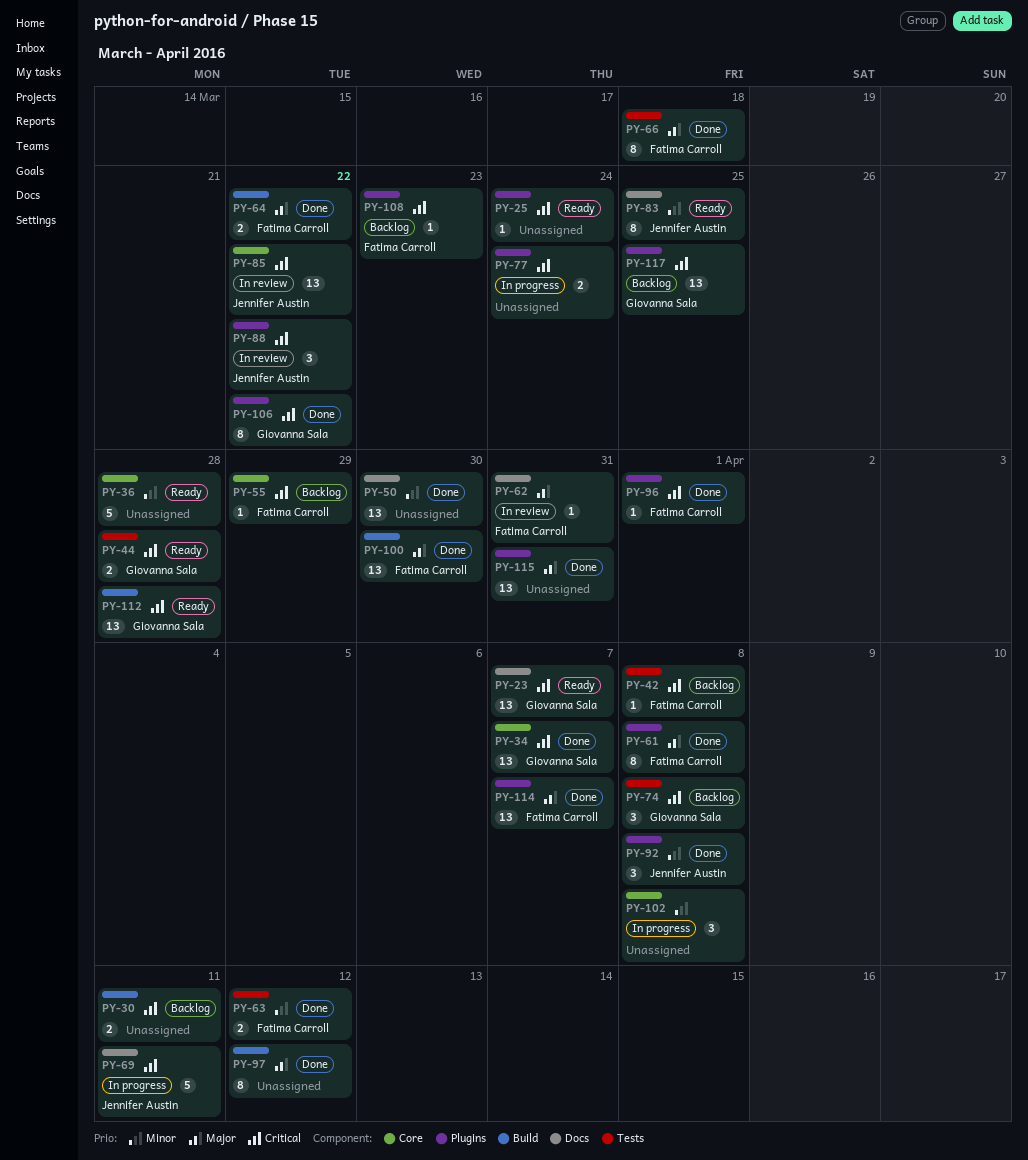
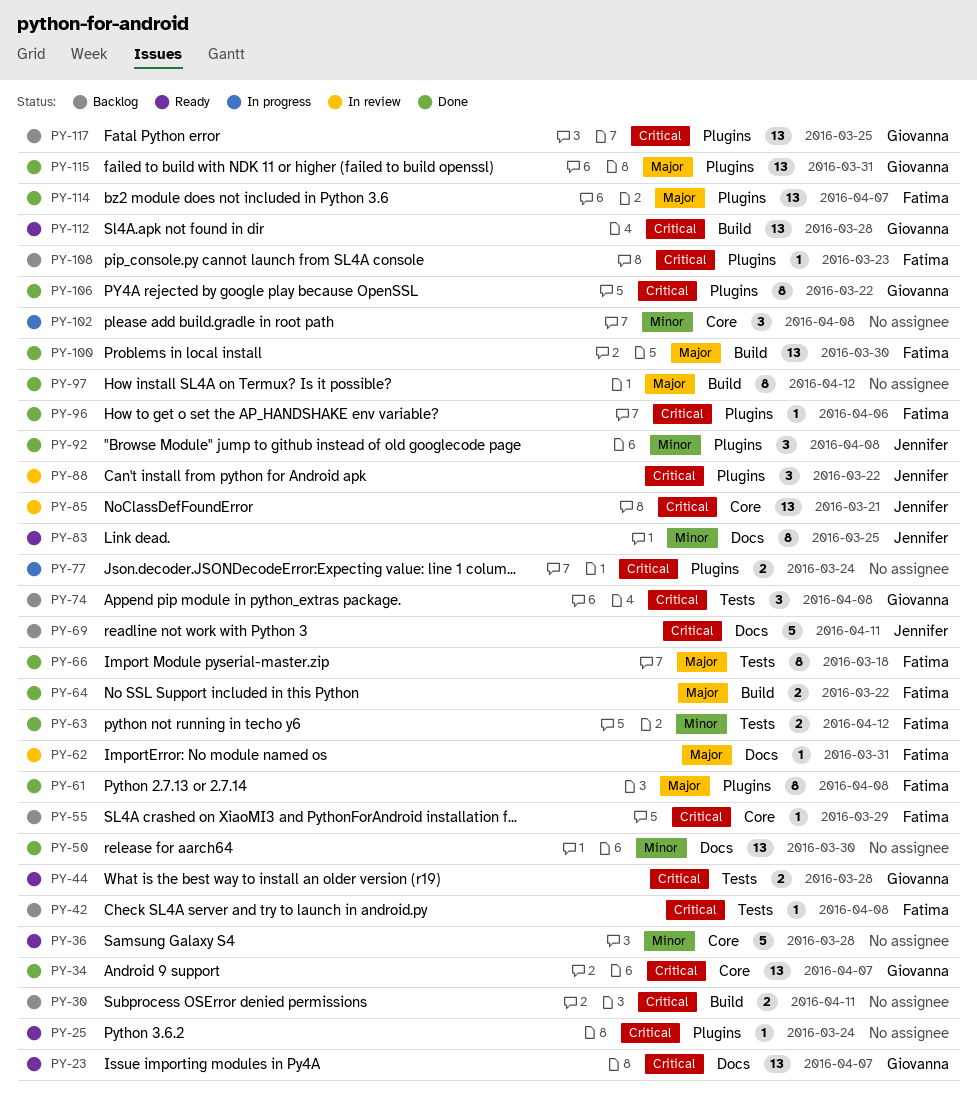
PY-69, status: In progress -> Backlog
PY-85, due: Mar 22 -> Mar 21
PY-96, due: Apr 1 -> Apr 6
PY-115, owner: none -> Giovanna Sala

